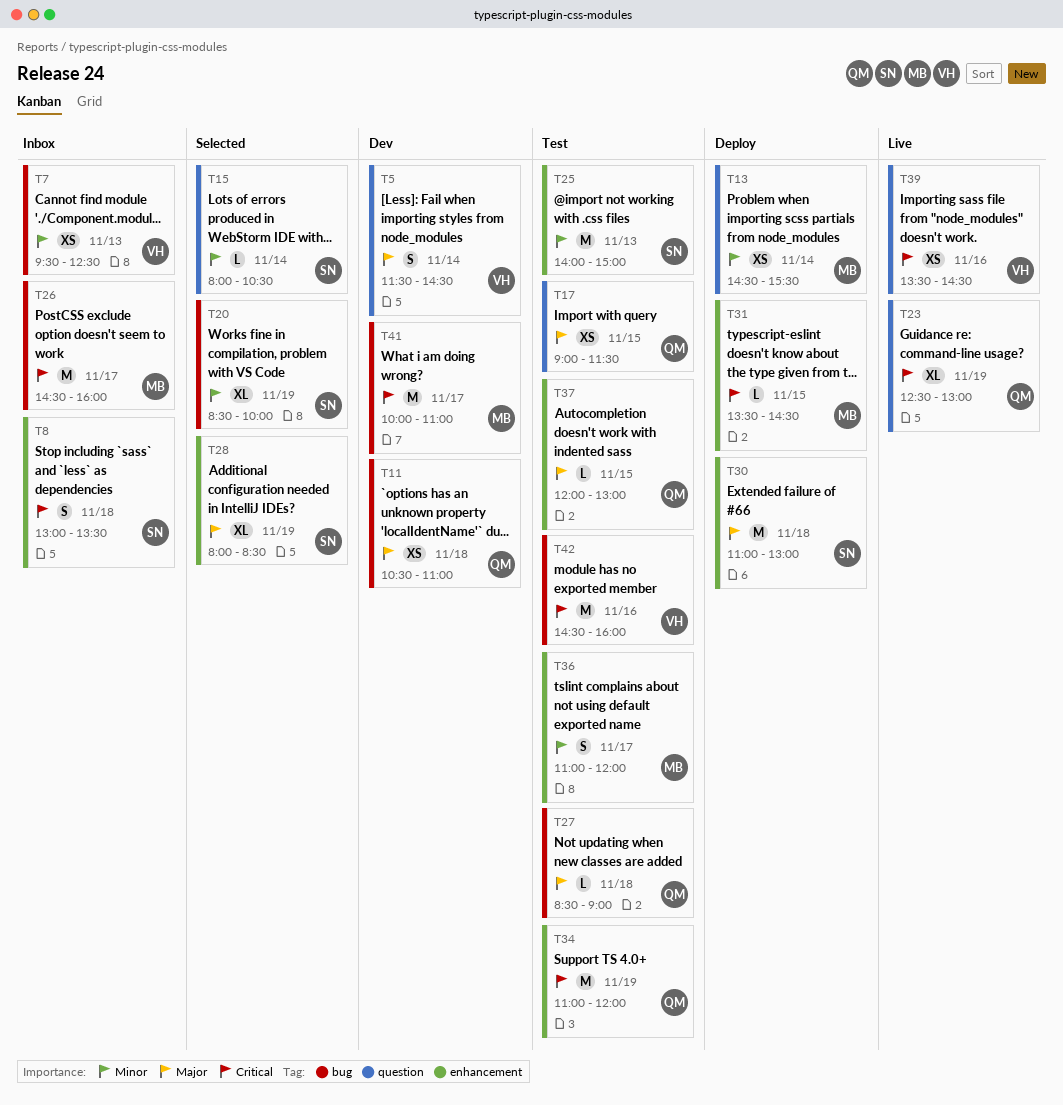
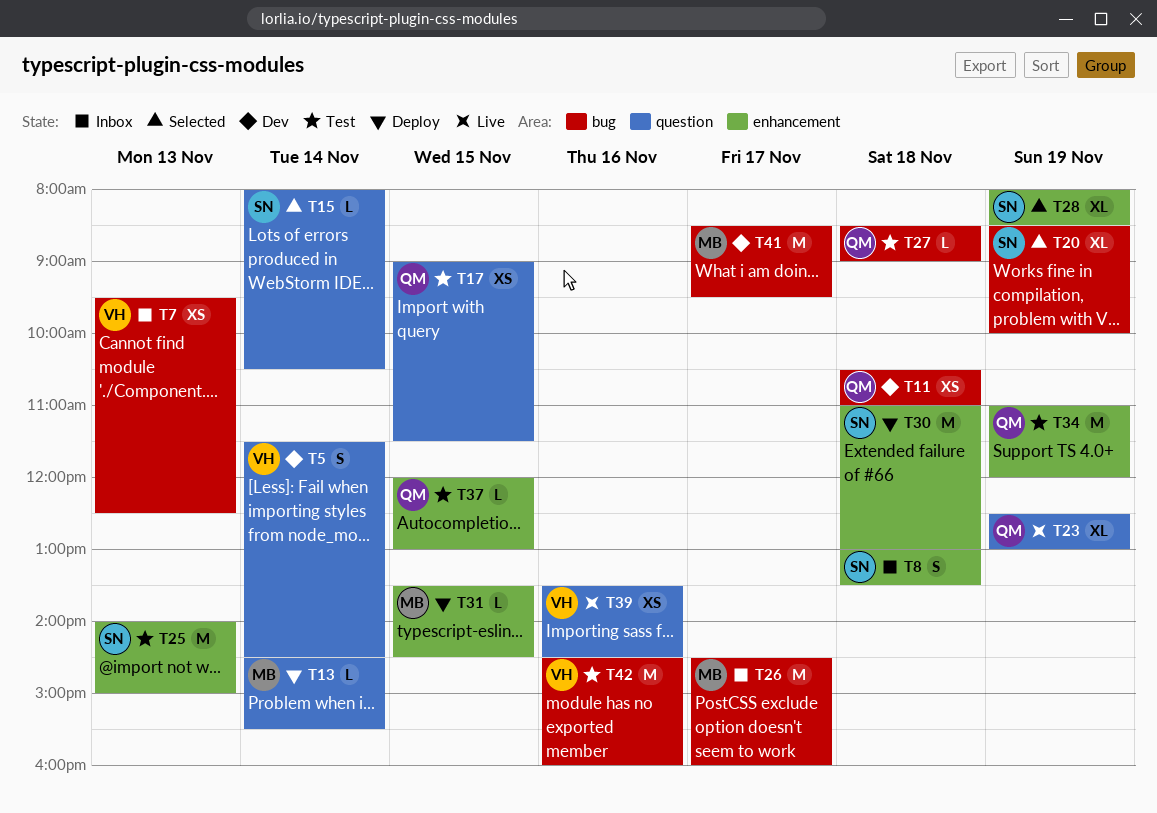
T13, estimate: XS -> L
T36: present -> none
T41, begins: 10:00 -> 08:30
T41, ends: 11:00 -> 09:30

